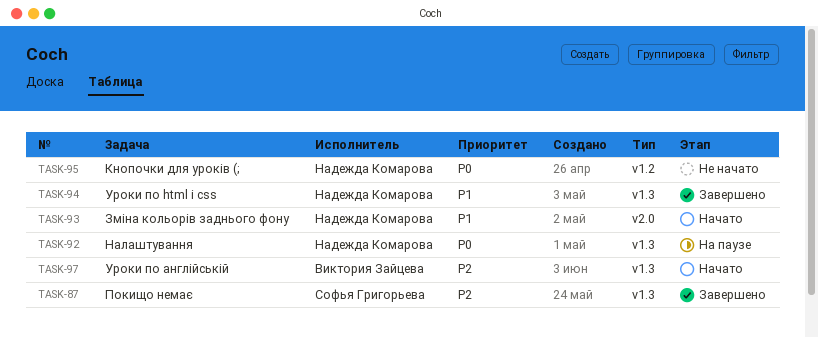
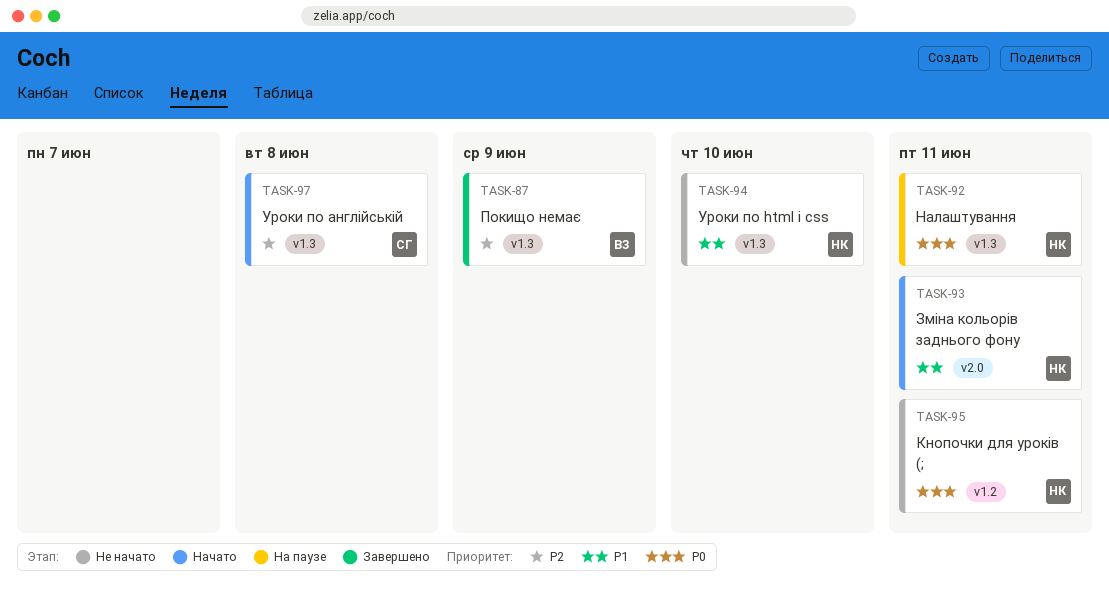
TASK-87, owner: Софья Григорьева -> Виктория Зайцева
TASK-94, status: Завершено -> Не начато
TASK-97, owner: Виктория Зайцева -> Софья Григорьева

